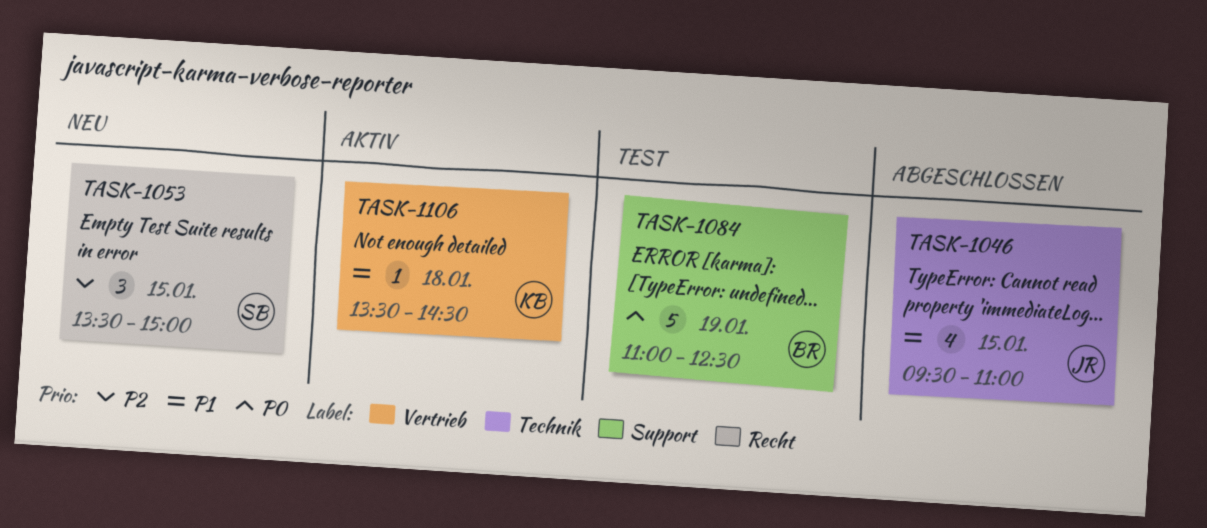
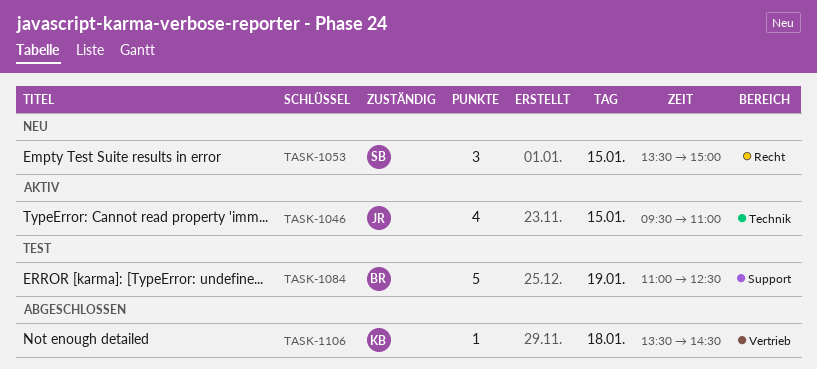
TASK-1046, status: Abgeschlossen -> Aktiv
TASK-1106, status: Aktiv -> Abgeschlossen

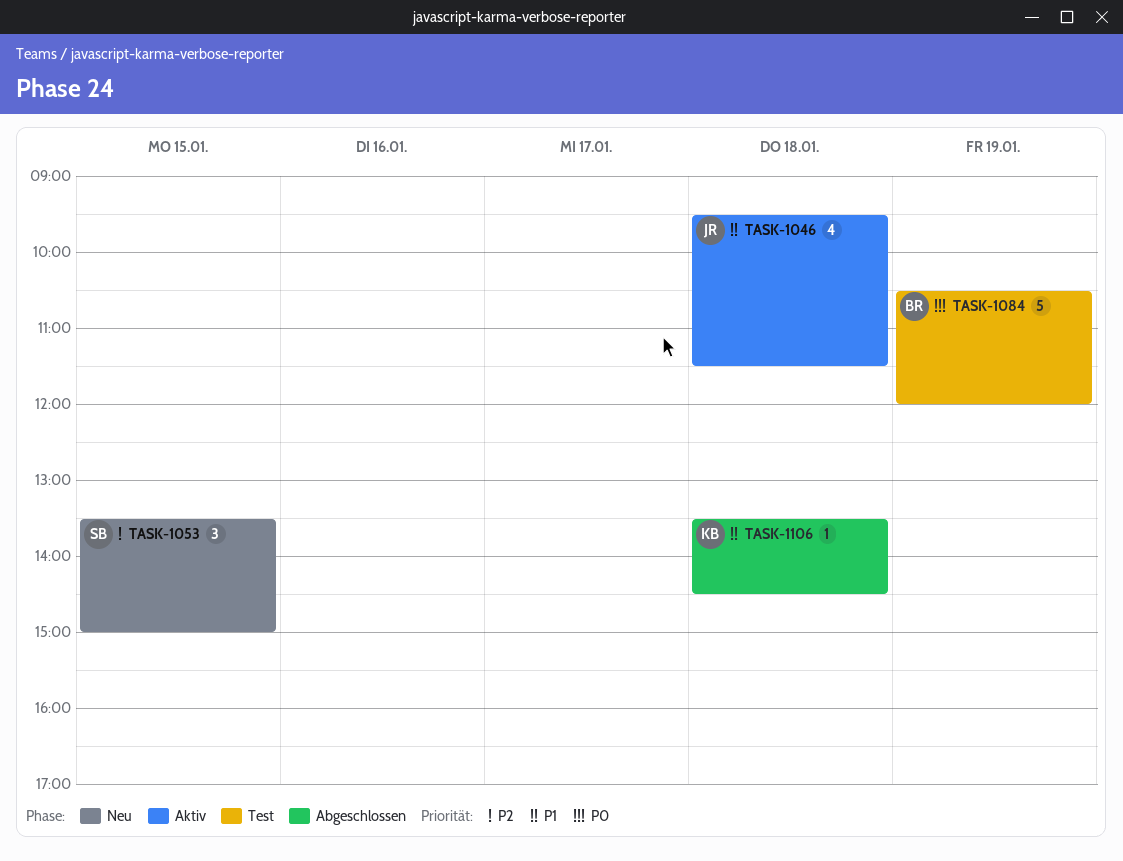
TASK-1046, day: Jan 15 -> Jan 18
TASK-1046, ends: 11:00 -> 11:30
TASK-1084, begins: 11:00 -> 10:30
TASK-1084, ends: 12:30 -> 12:00

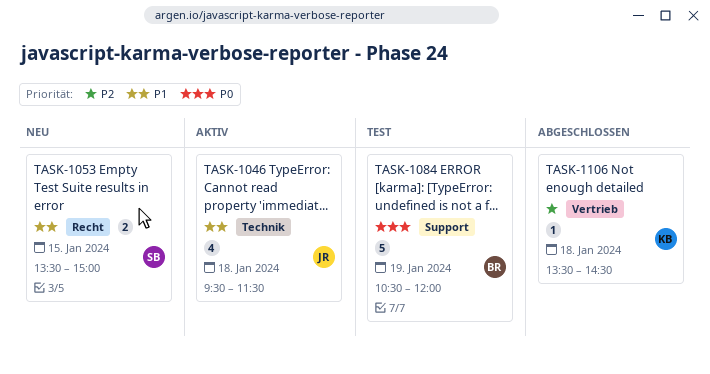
TASK-1053, priority: P2 -> P1
TASK-1053, estimate: 3 -> 2
TASK-1106, priority: P1 -> P2

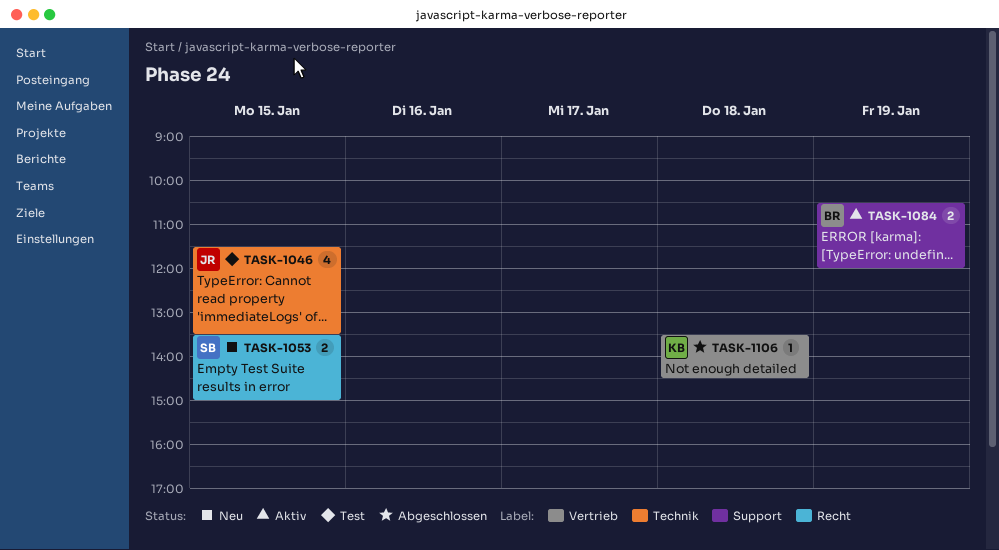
TASK-1046, status: Aktiv -> Test
TASK-1046, day: Jan 18 -> Jan 15
TASK-1046, begins: 09:30 -> 11:30
TASK-1046, ends: 11:30 -> 13:30
TASK-1084, status: Test -> Aktiv
TASK-1084, estimate: 5 -> 2

